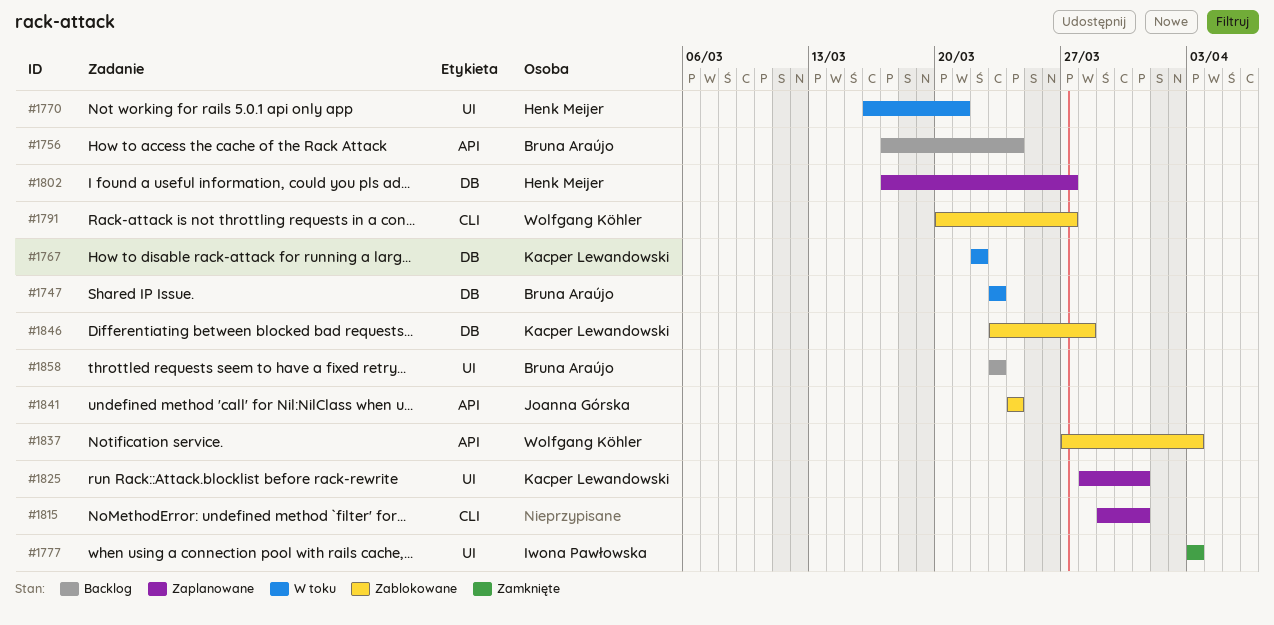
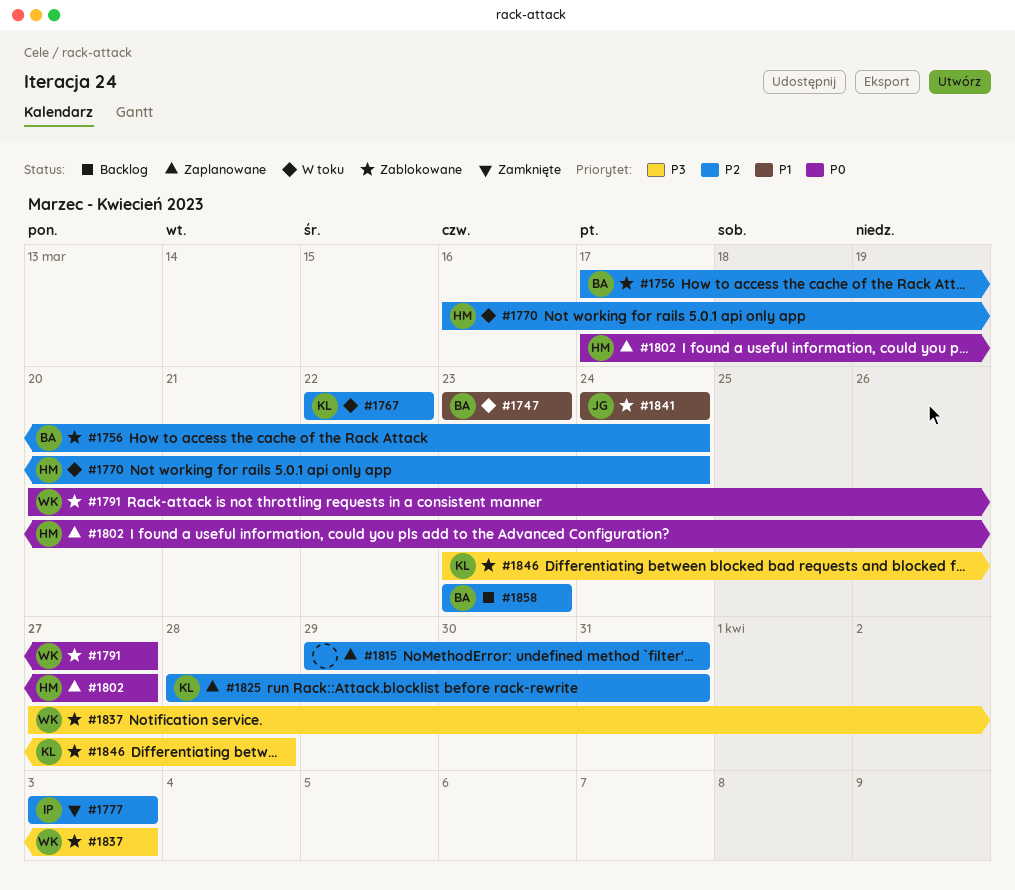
#1756, status: Backlog -> Zablokowane
#1770, due: Mar 21 -> Mar 24

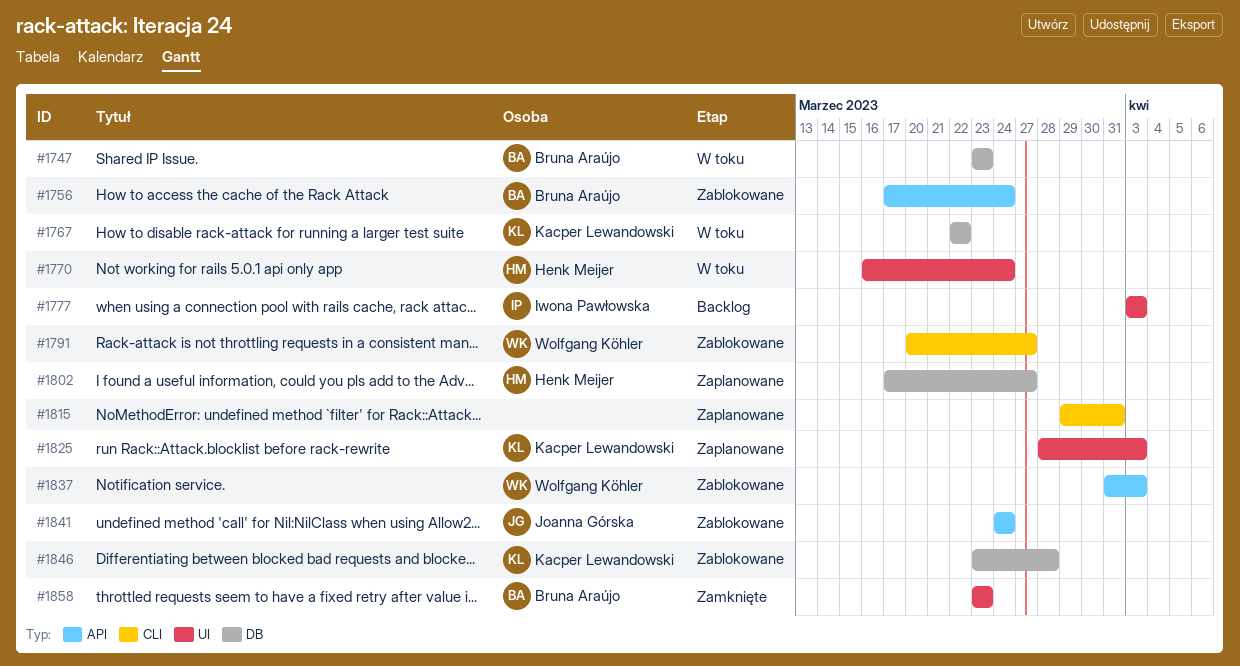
#1777, status: Zamknięte -> Backlog
#1825, due: Mar 31 -> Apr 3
#1837, start: Mar 27 -> Mar 31
#1858, status: Backlog -> Zamknięte

